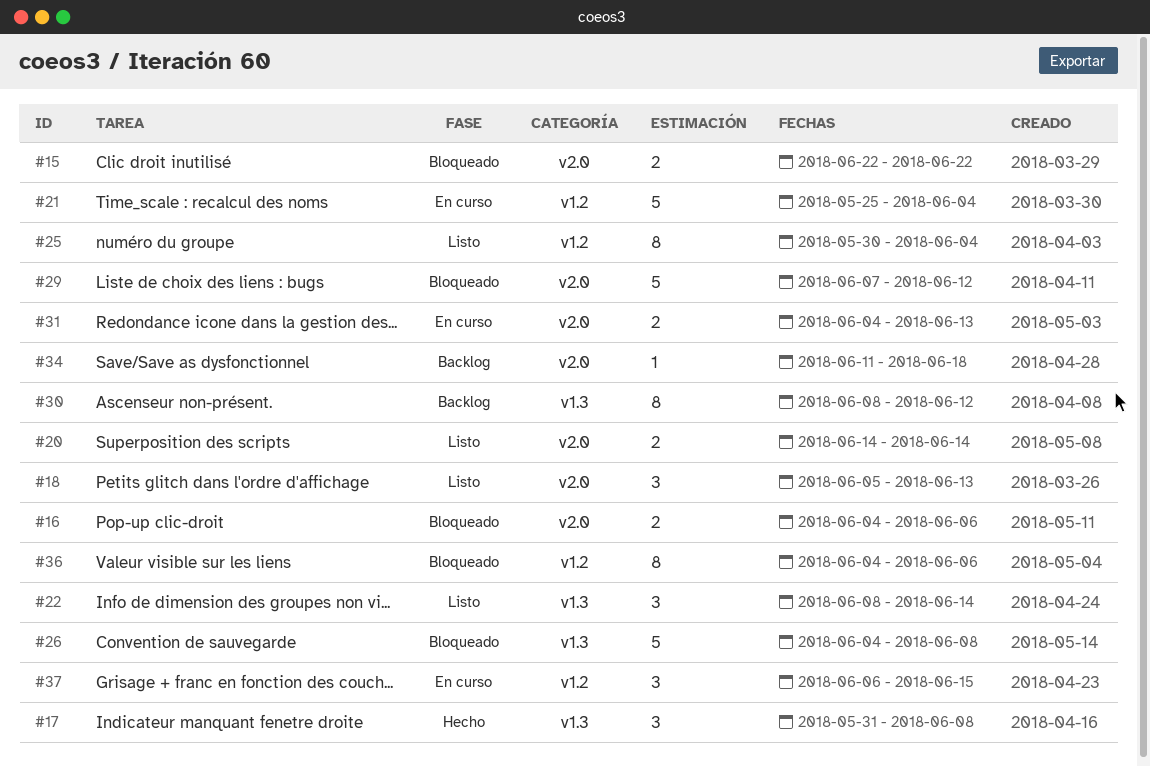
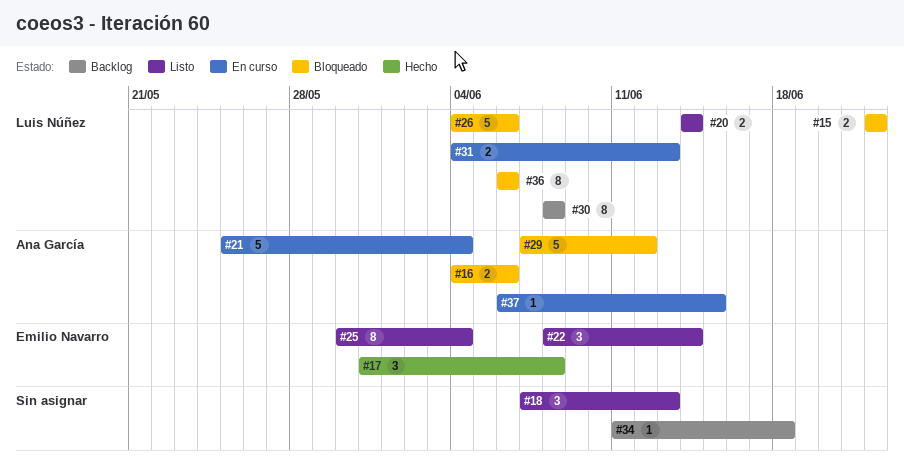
#18, start: Jun 5 -> Jun 7
#26, due: Jun 8 -> Jun 6
#30, due: Jun 12 -> Jun 8
#36, start: Jun 4 -> Jun 6
#37, estimate: 3 -> 1

